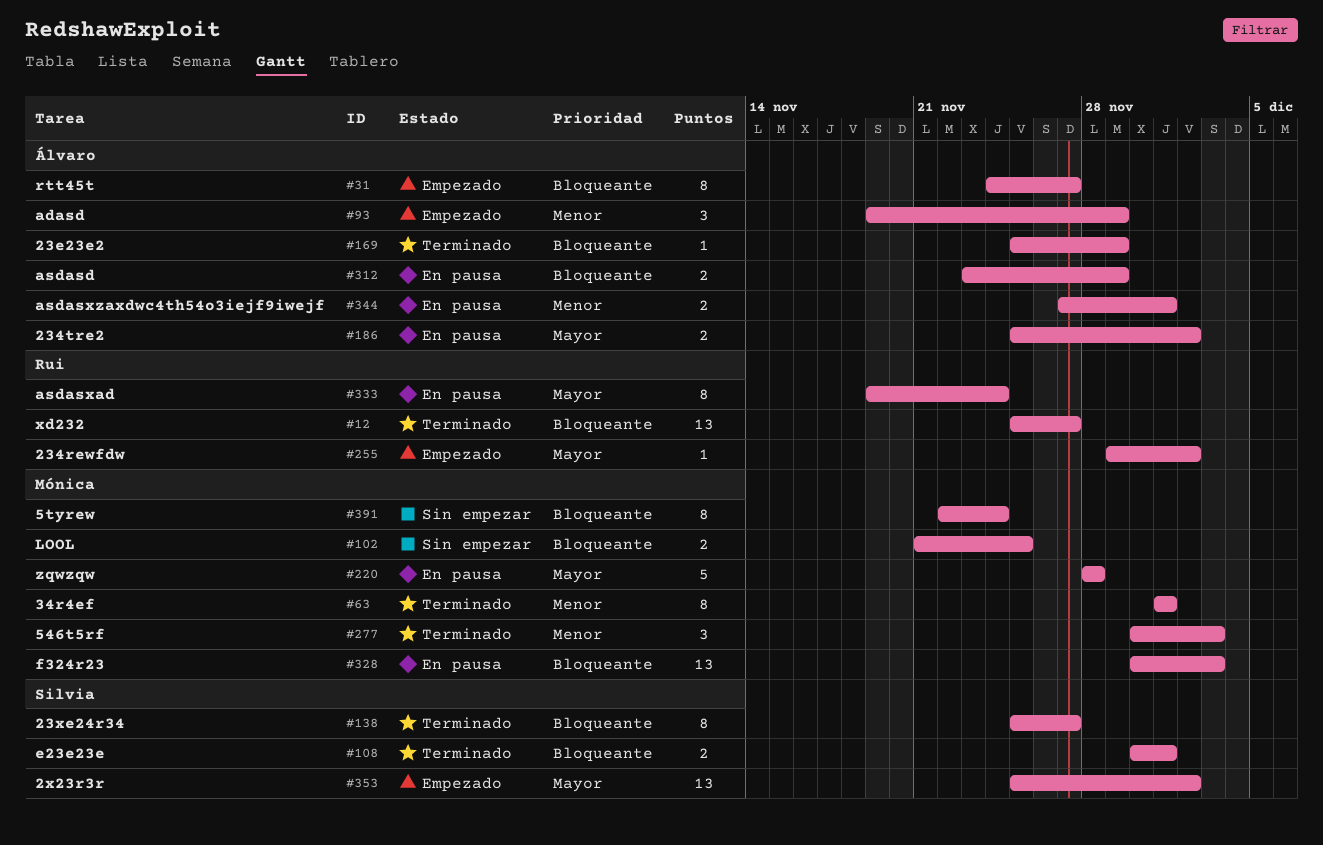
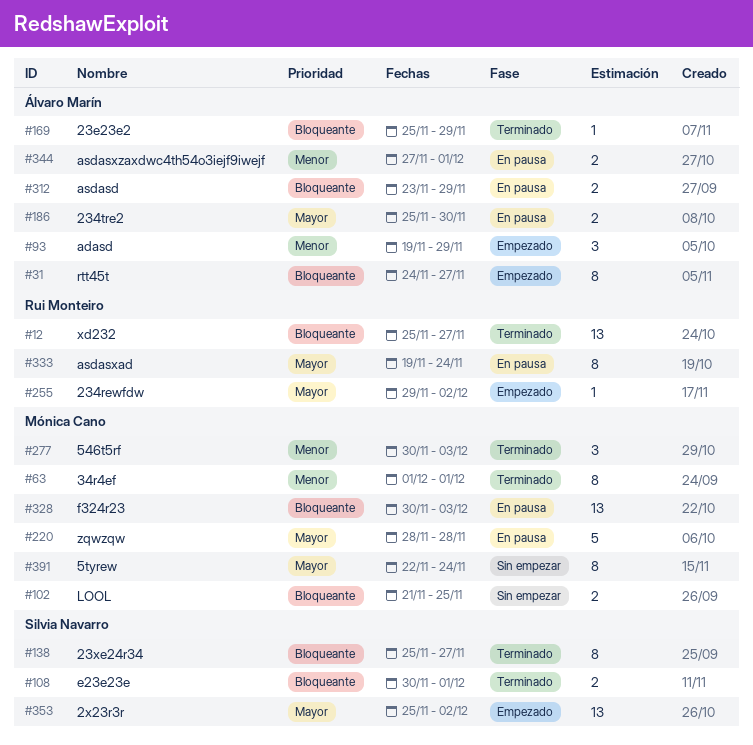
#186, due: Dec 2 -> Nov 30
#391, priority: Bloqueante -> Mayor

